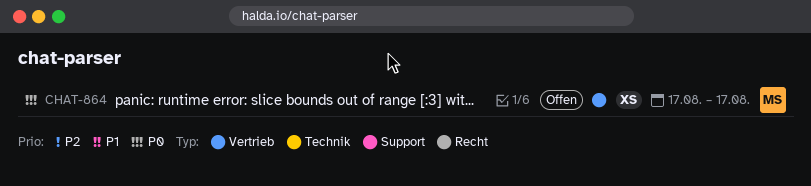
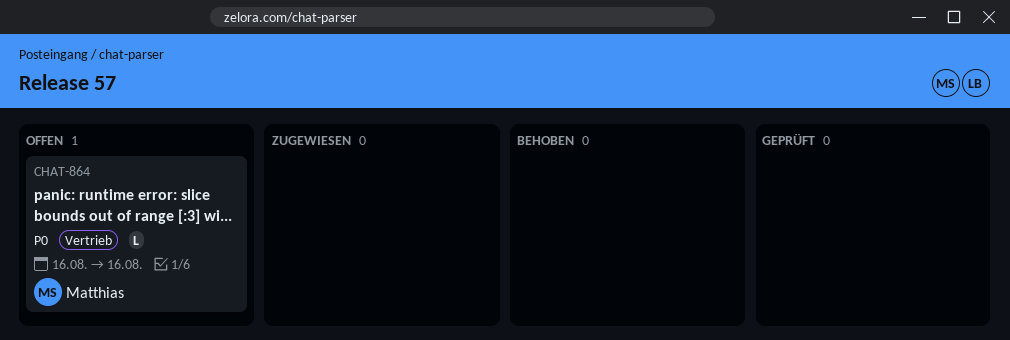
CHAT-864, estimate: XS -> L
CHAT-864, start: Aug 17 -> Aug 16
CHAT-864, due: Aug 17 -> Aug 16

